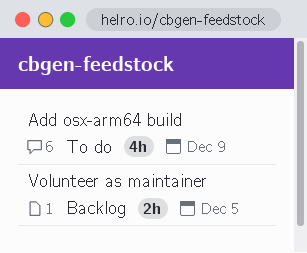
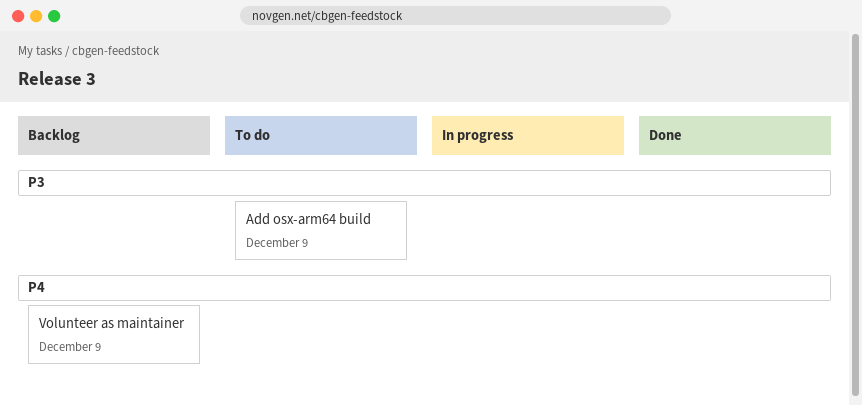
Volunteer as maintainer, due: Dec 5 -> Dec 9

